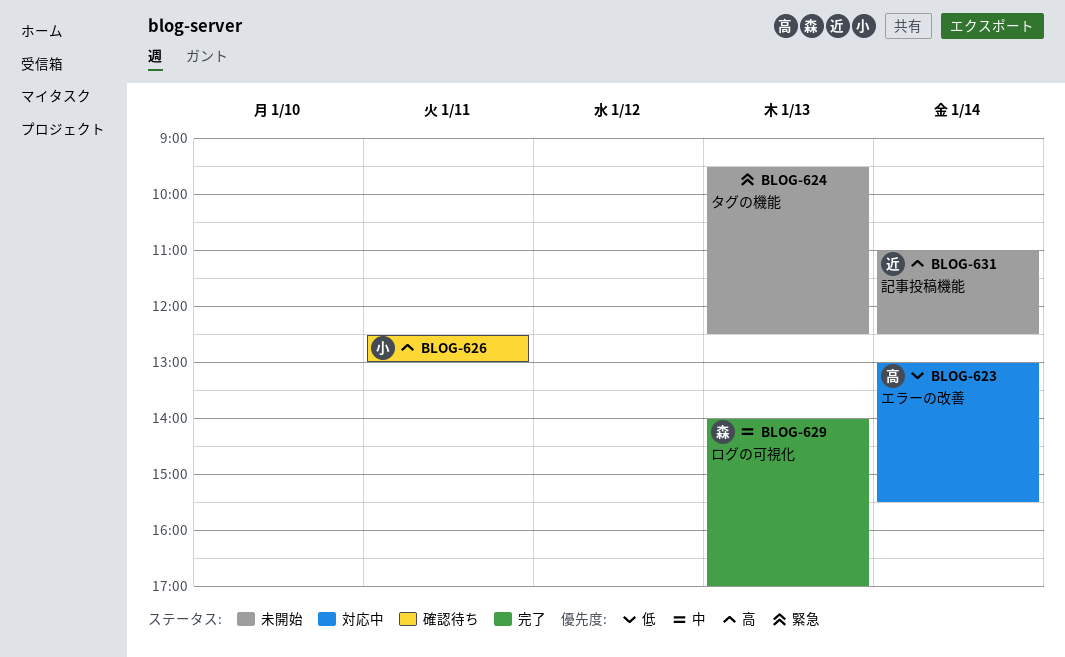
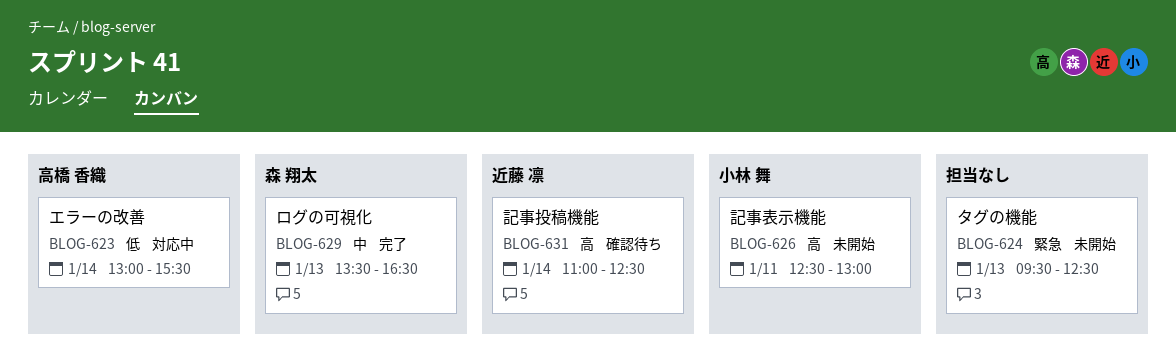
BLOG-626, status: 確認待ち -> 未開始
BLOG-629, begins: 14:00 -> 13:30
BLOG-629, ends: 17:00 -> 16:30
BLOG-631, status: 未開始 -> 確認待ち

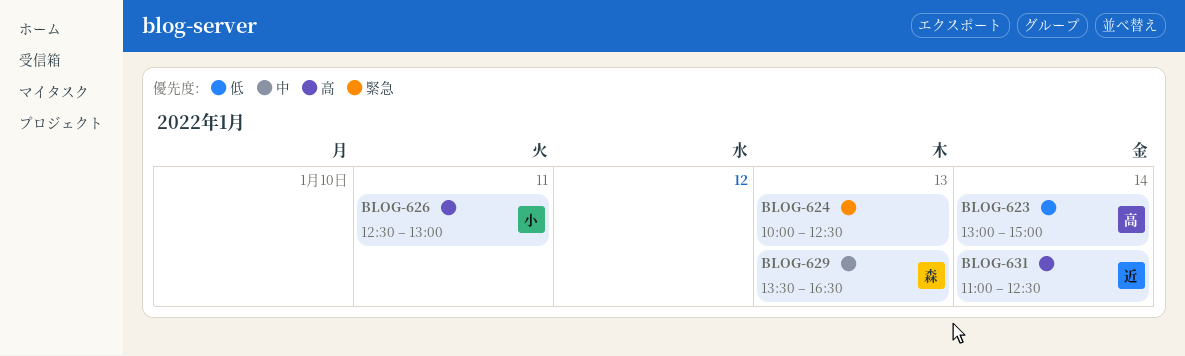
BLOG-623, ends: 15:30 -> 15:00
BLOG-624, begins: 09:30 -> 10:00

